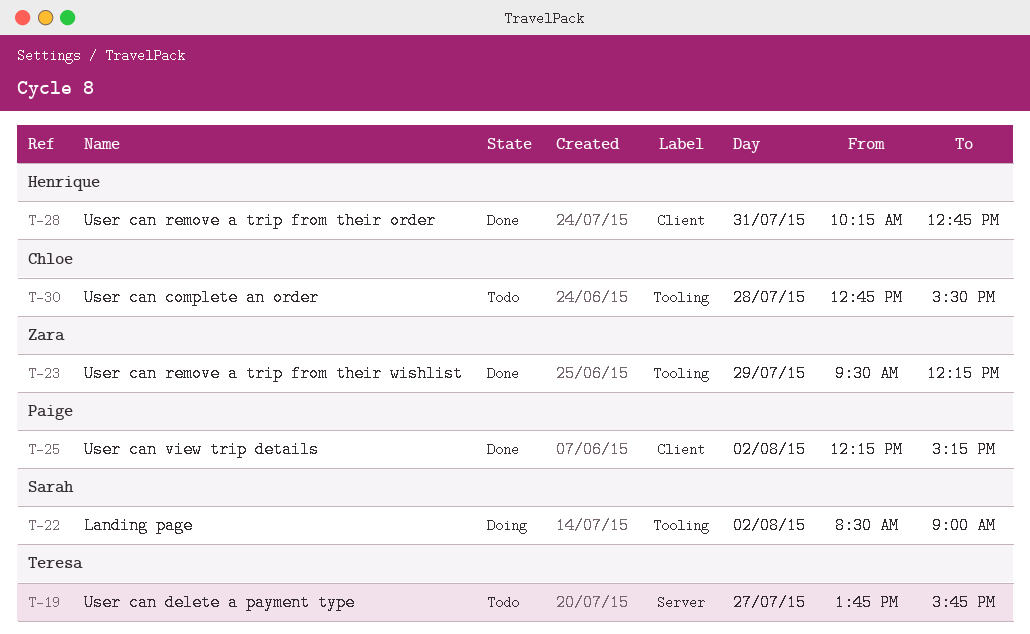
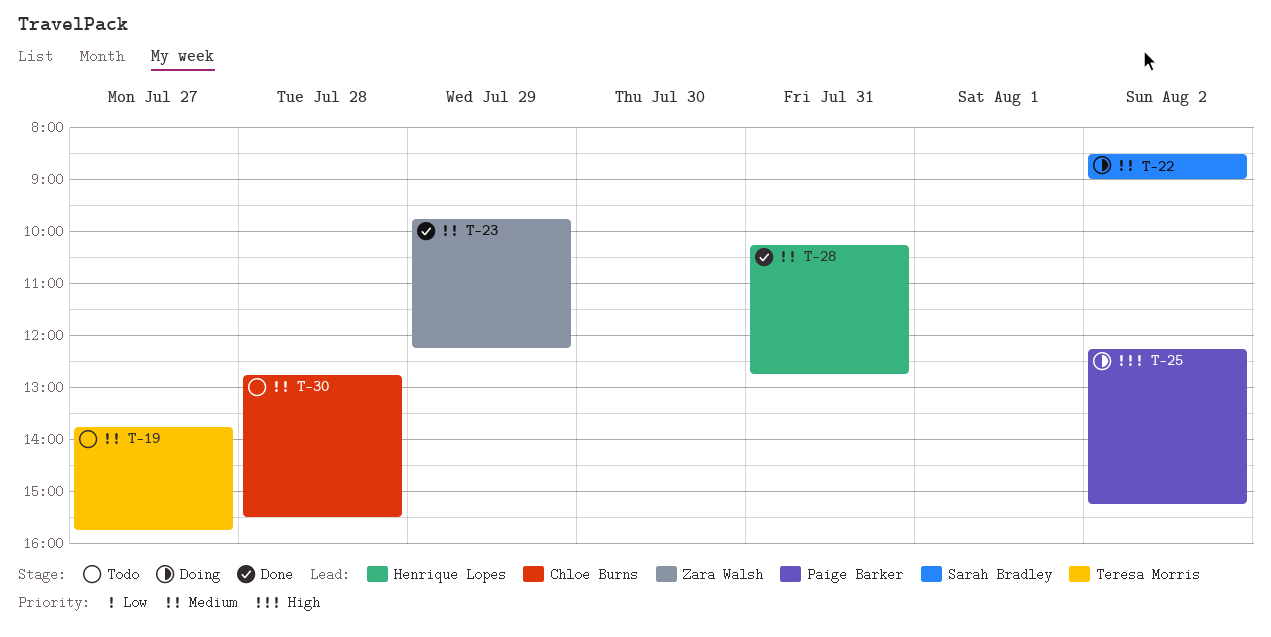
T-23, begins: 09:30 -> 09:45
T-25, status: Done -> Doing

